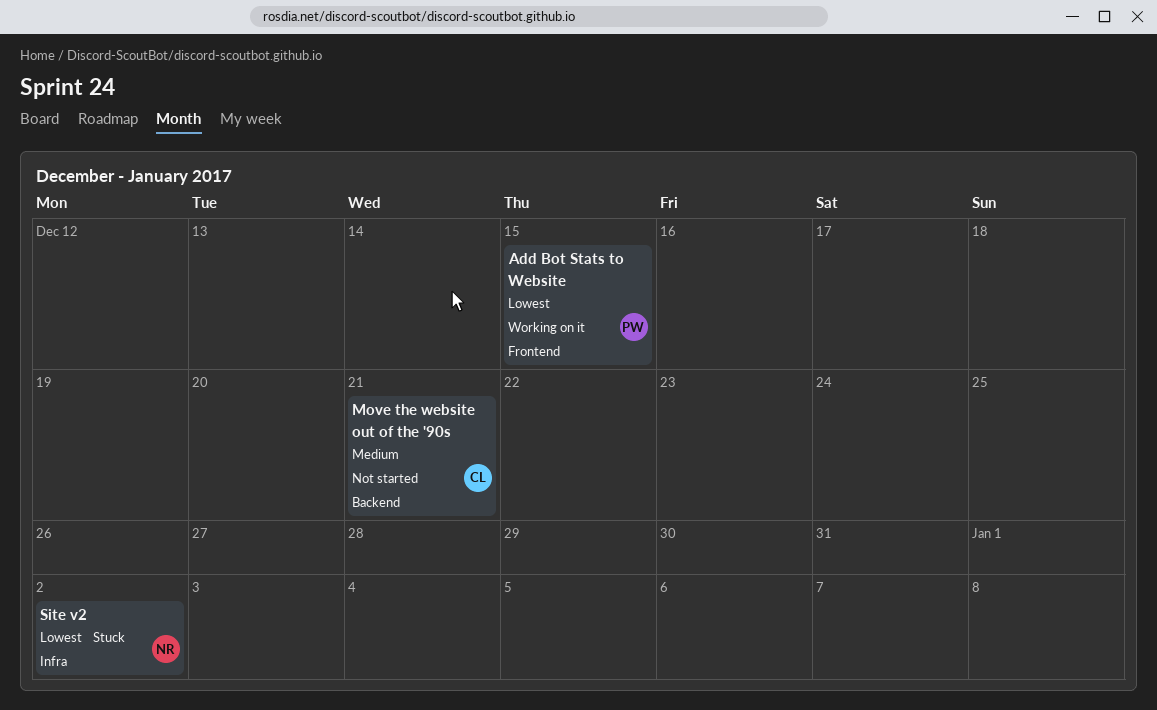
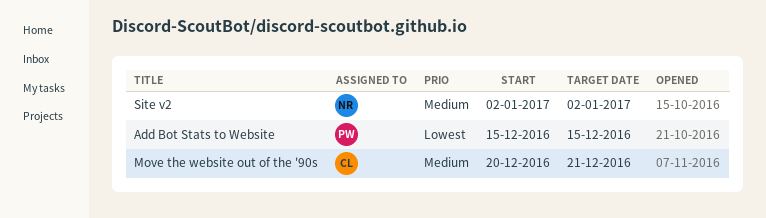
Site v2, priority: Lowest -> Medium

